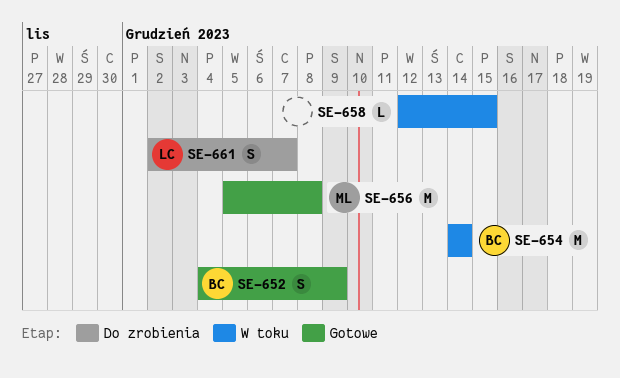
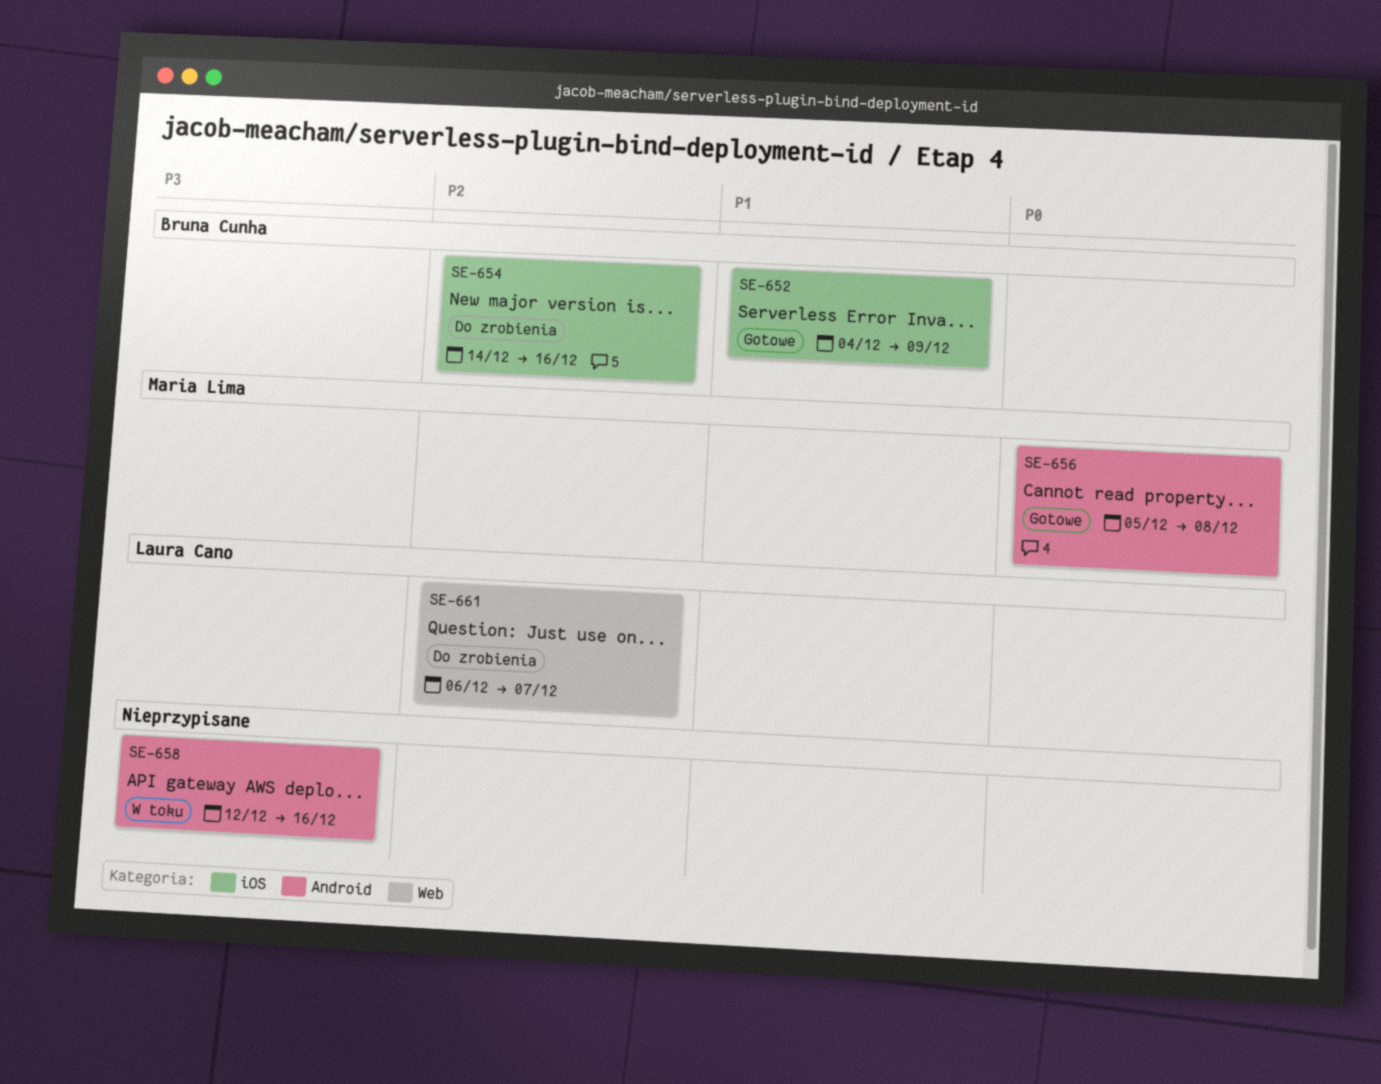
SE-654, status: W toku -> Do zrobienia
SE-654, due: Dec 14 -> Dec 16
SE-658, due: Dec 15 -> Dec 16
SE-661, start: Dec 2 -> Dec 6

